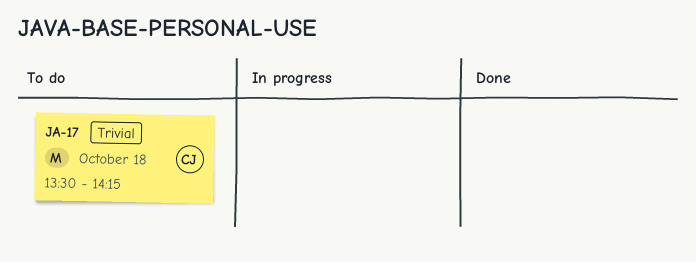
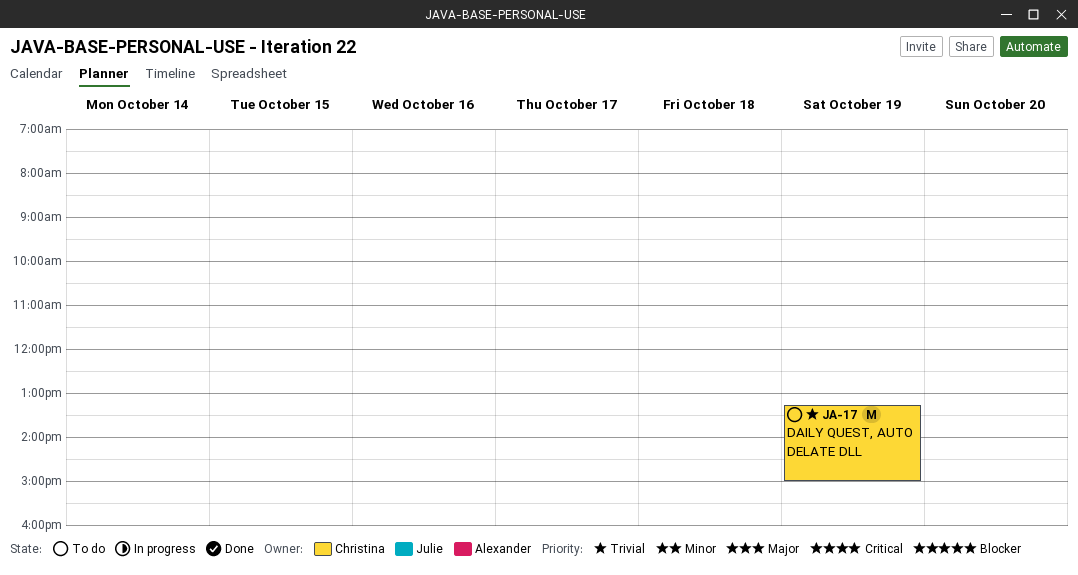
JA-17, day: Oct 18 -> Oct 19
JA-17, begins: 13:30 -> 13:15
JA-17, ends: 14:15 -> 15:00

